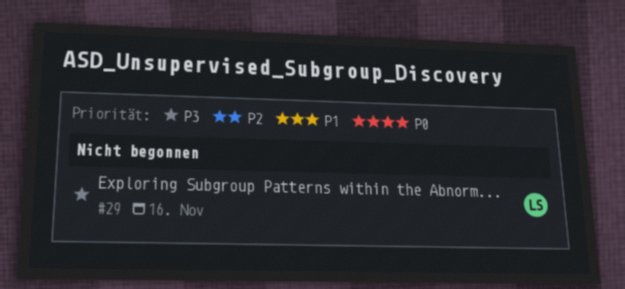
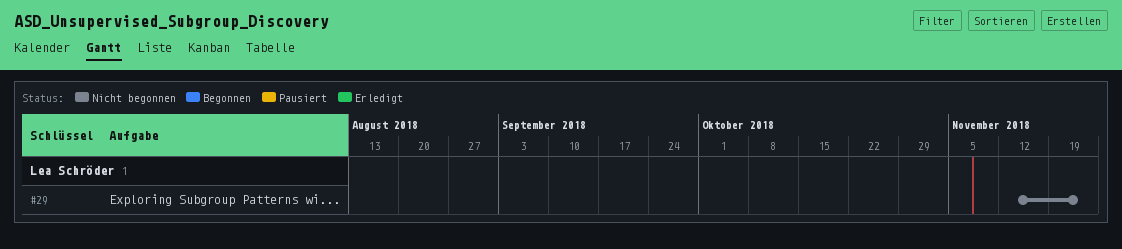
#29, due: Nov 16 -> Nov 23

